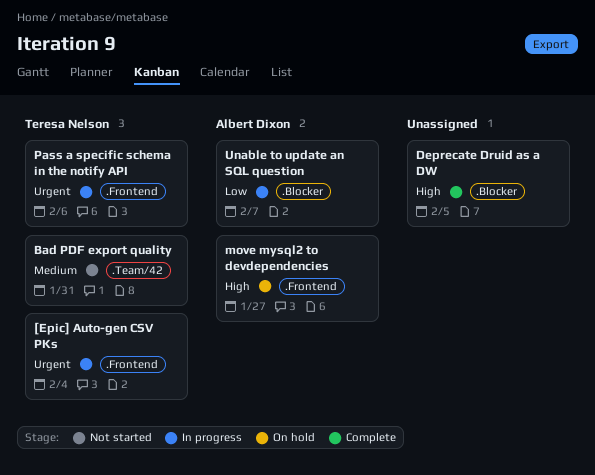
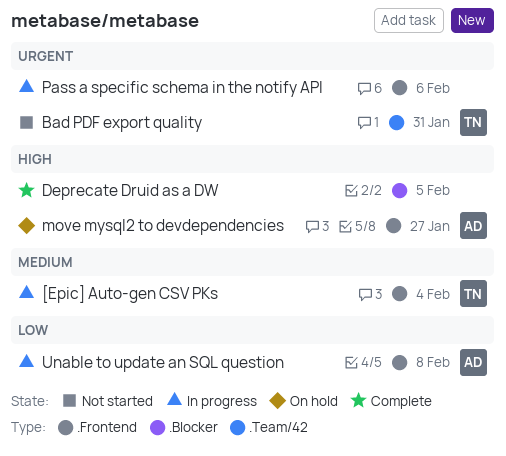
[Epic] Auto-gen CSV PKs, priority: Urgent -> Medium
Bad PDF export quality, priority: Medium -> Urgent
Pass a specific schema in the notify API, owner: Teresa Nelson -> none
Unable to update an SQL question, label: .Blocker -> .Frontend
Unable to update an SQL question, due: Feb 7 -> Feb 8

